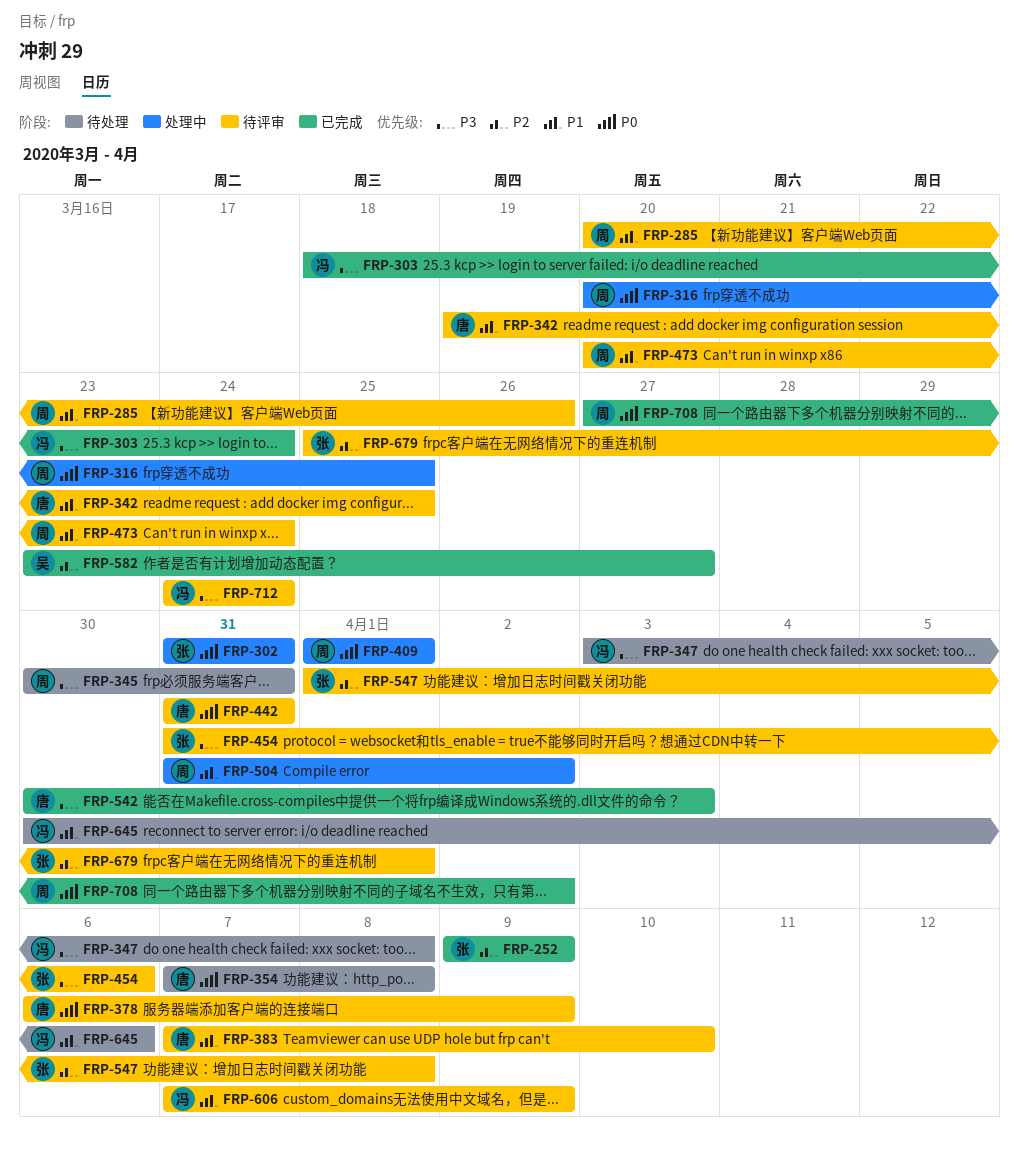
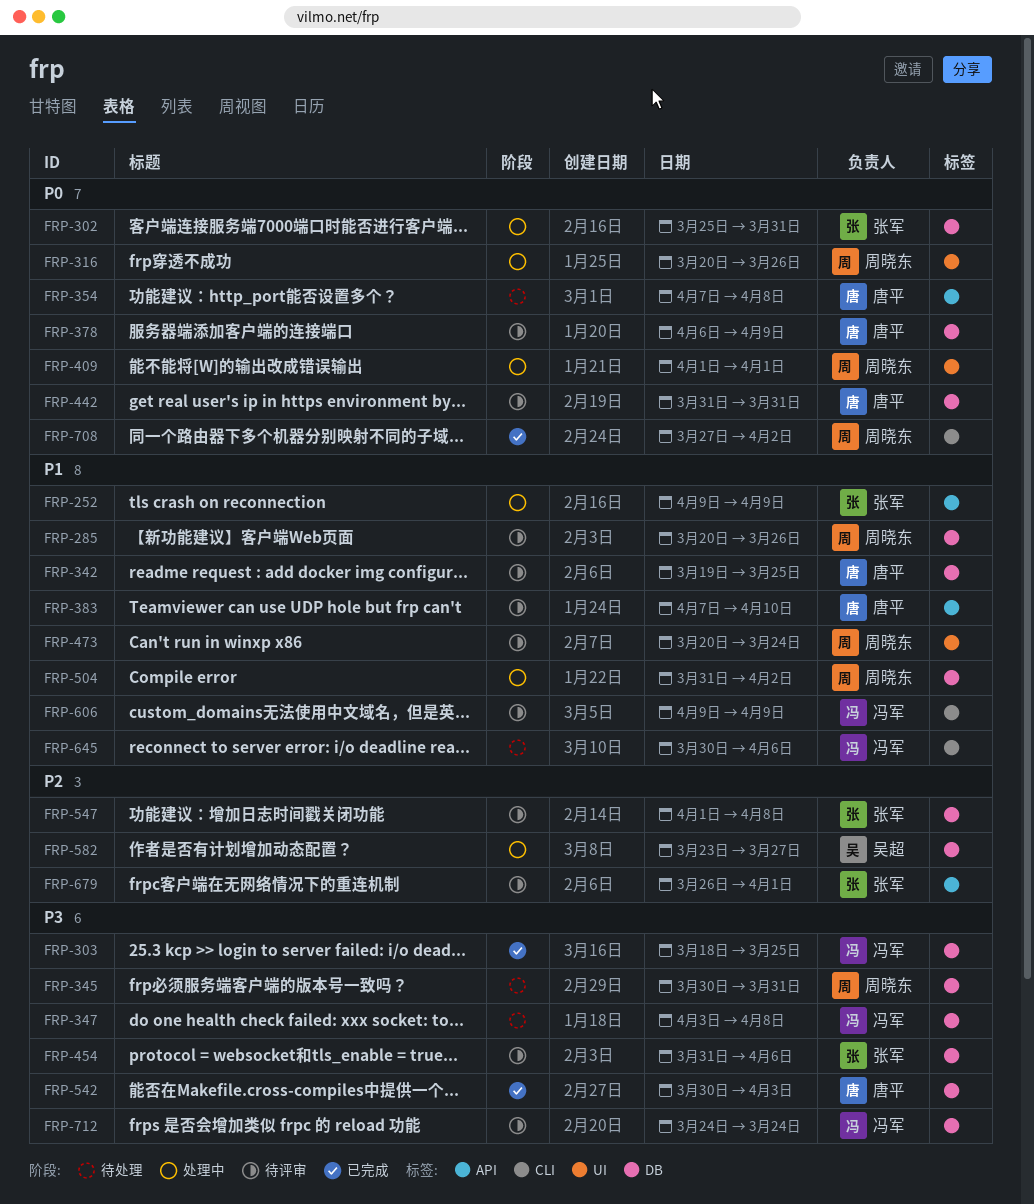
FRP-252, status: 已完成 -> 处理中
FRP-252, priority: P2 -> P1
FRP-302, start: Mar 31 -> Mar 25
FRP-303, due: Mar 24 -> Mar 25
FRP-316, due: Mar 25 -> Mar 26
FRP-582, status: 已完成 -> 处理中
FRP-606, start: Apr 7 -> Apr 9
FRP-679, start: Mar 25 -> Mar 26

